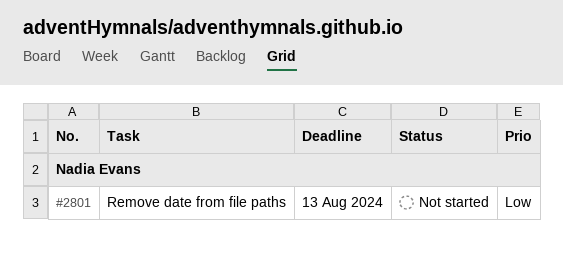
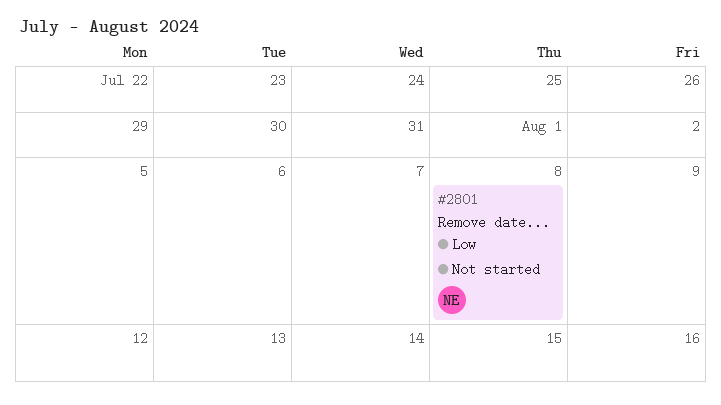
#2801, due: Aug 13 -> Aug 8

